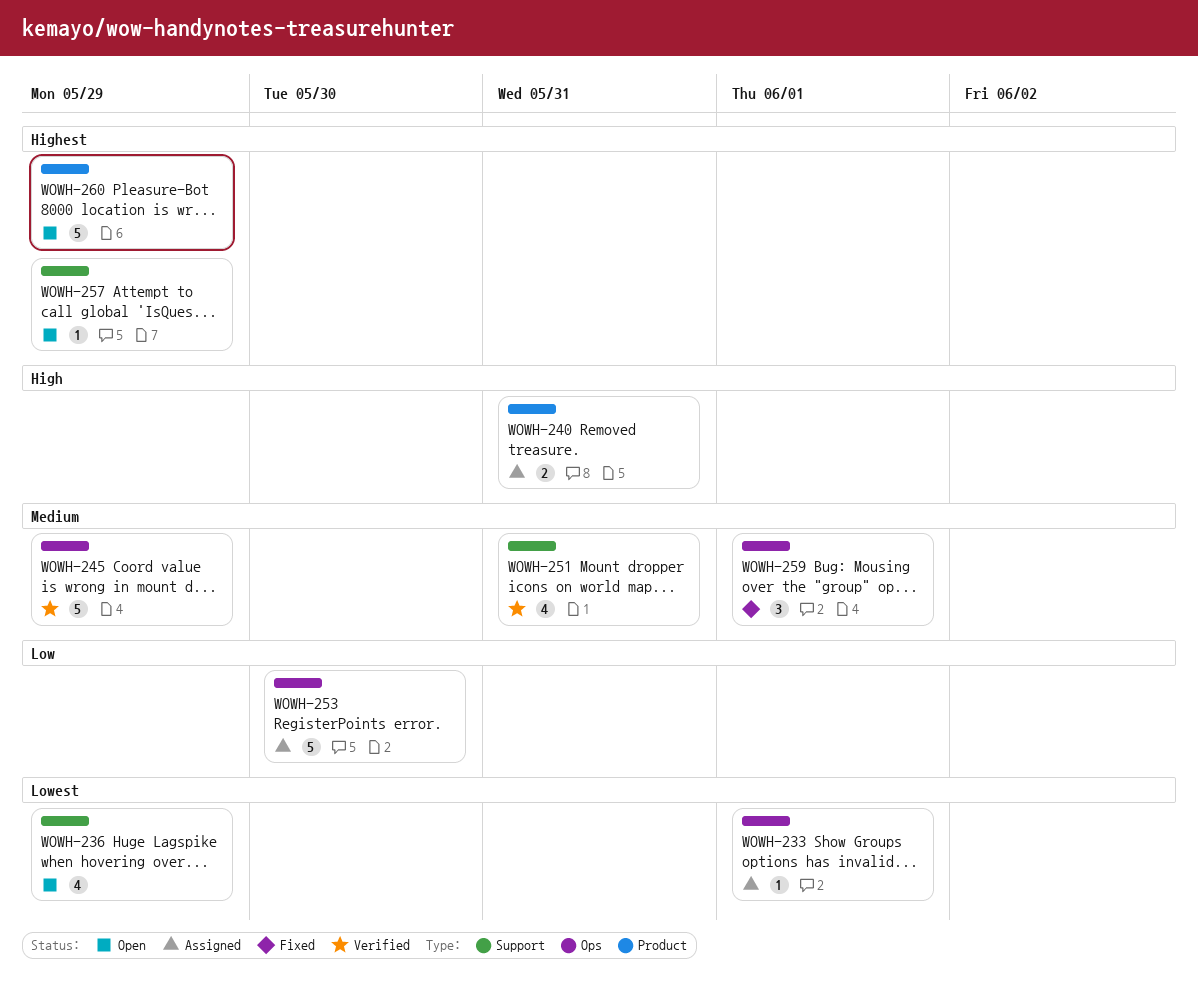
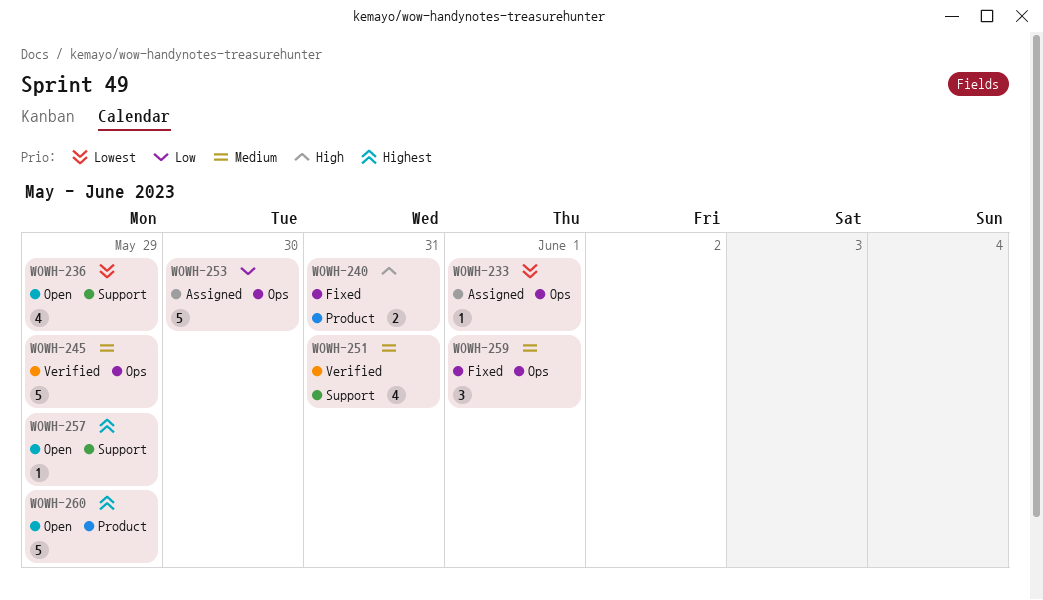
WOWH-240, status: Assigned -> Fixed

